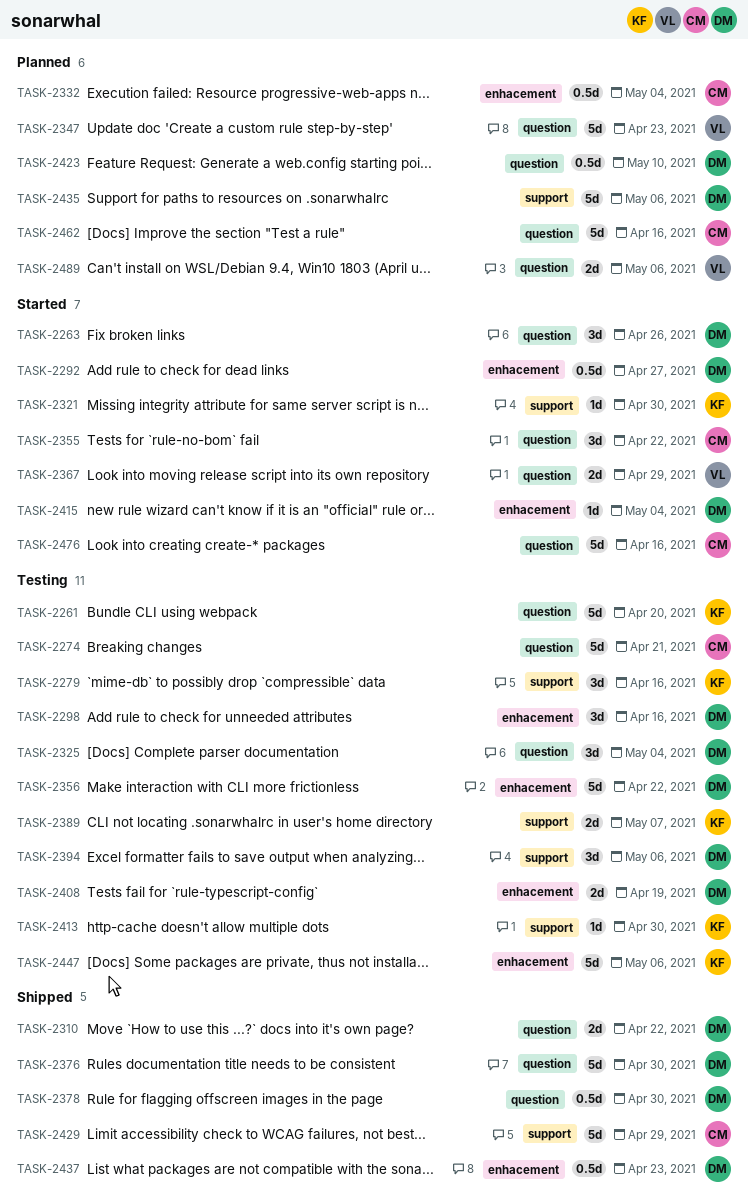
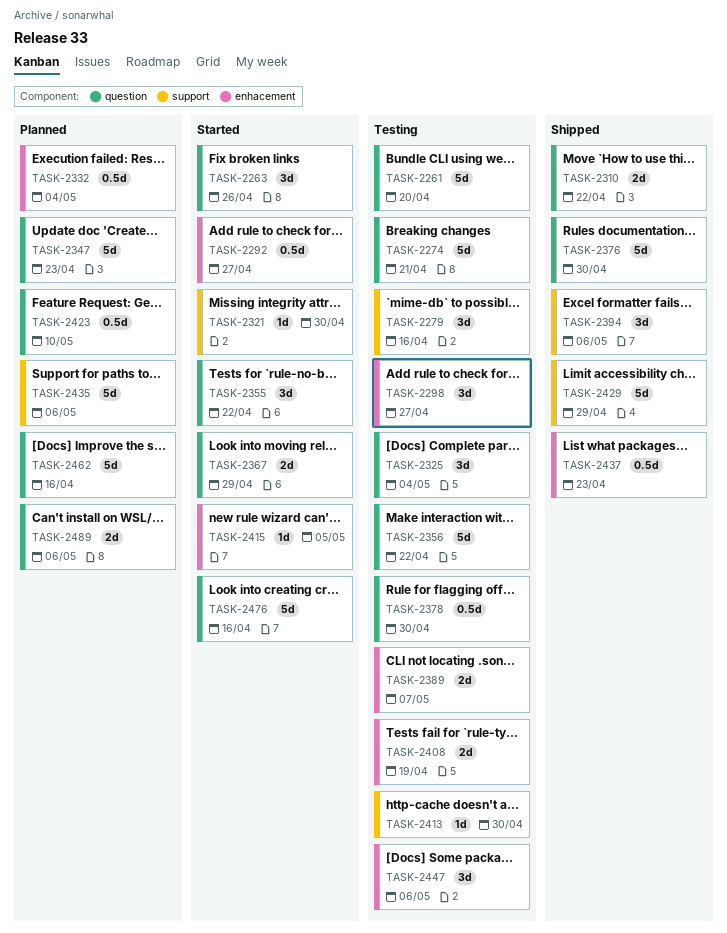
TASK-2298, due: Apr 16 -> Apr 27
TASK-2356, label: enhacement -> question
TASK-2378, status: Shipped -> Testing
TASK-2389, label: support -> enhacement
TASK-2394, status: Testing -> Shipped
TASK-2415, due: May 4 -> May 5
TASK-2447, estimate: 5d -> 3d

